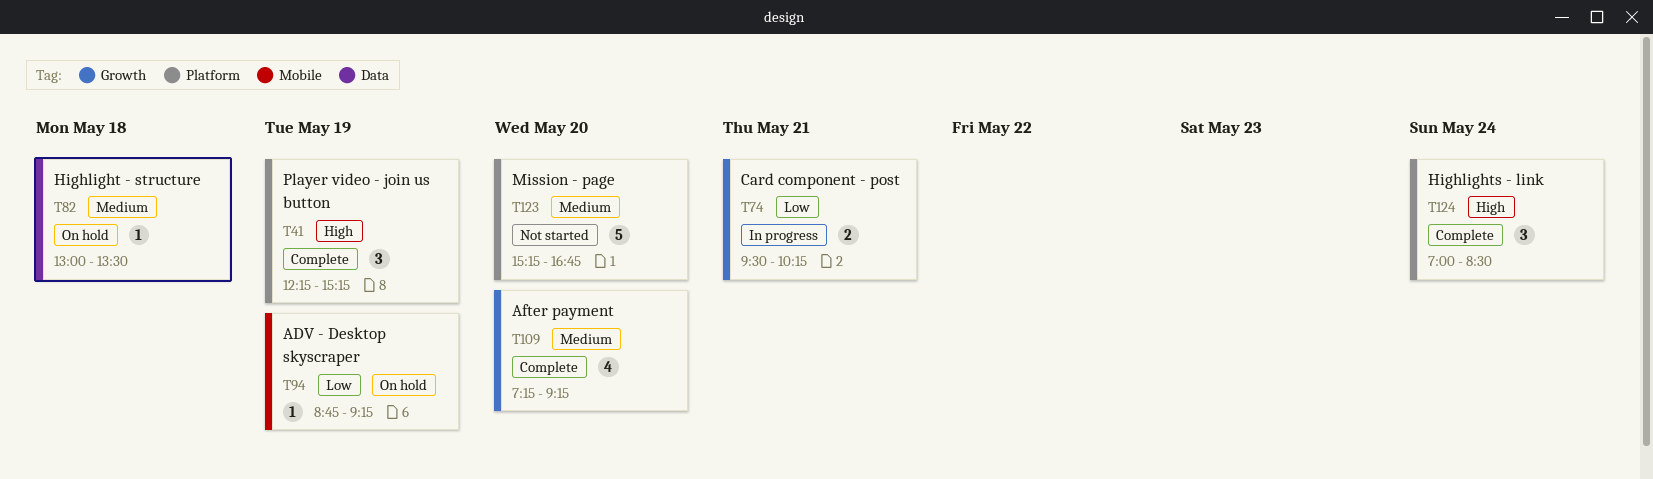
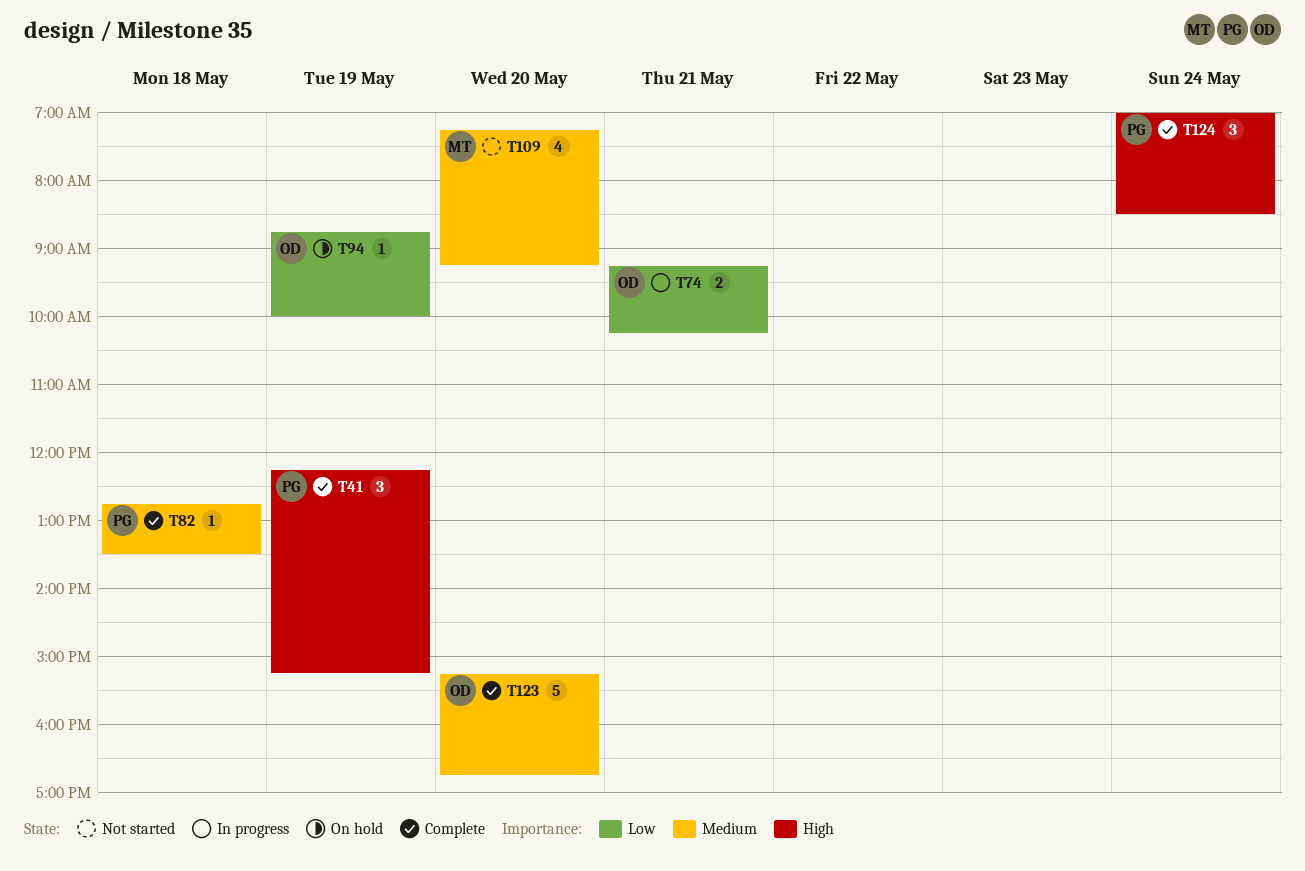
T74, begins: 09:30 -> 09:15
T82, status: On hold -> Complete
T82, begins: 13:00 -> 12:45
T94, ends: 09:15 -> 10:00
T109, status: Complete -> Not started
T123, status: Not started -> Complete

